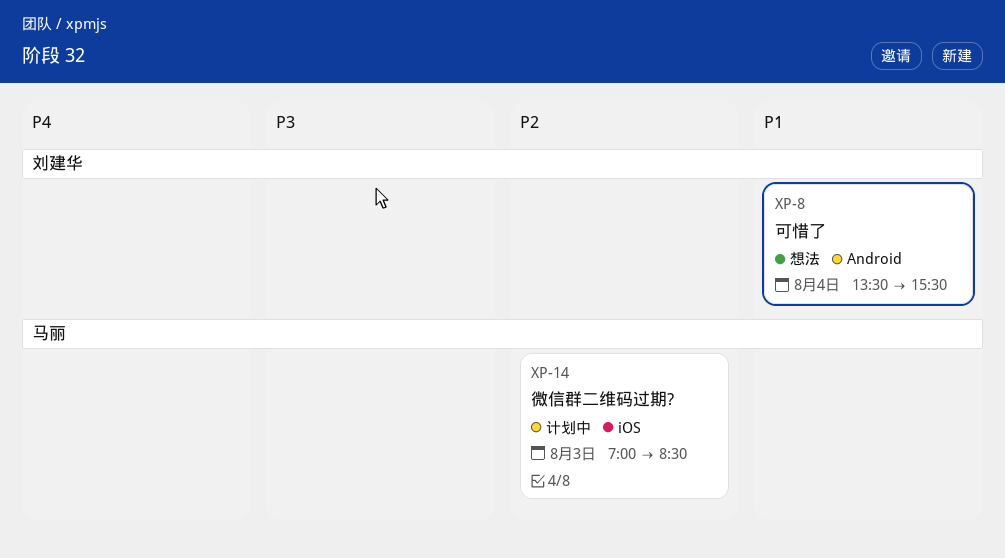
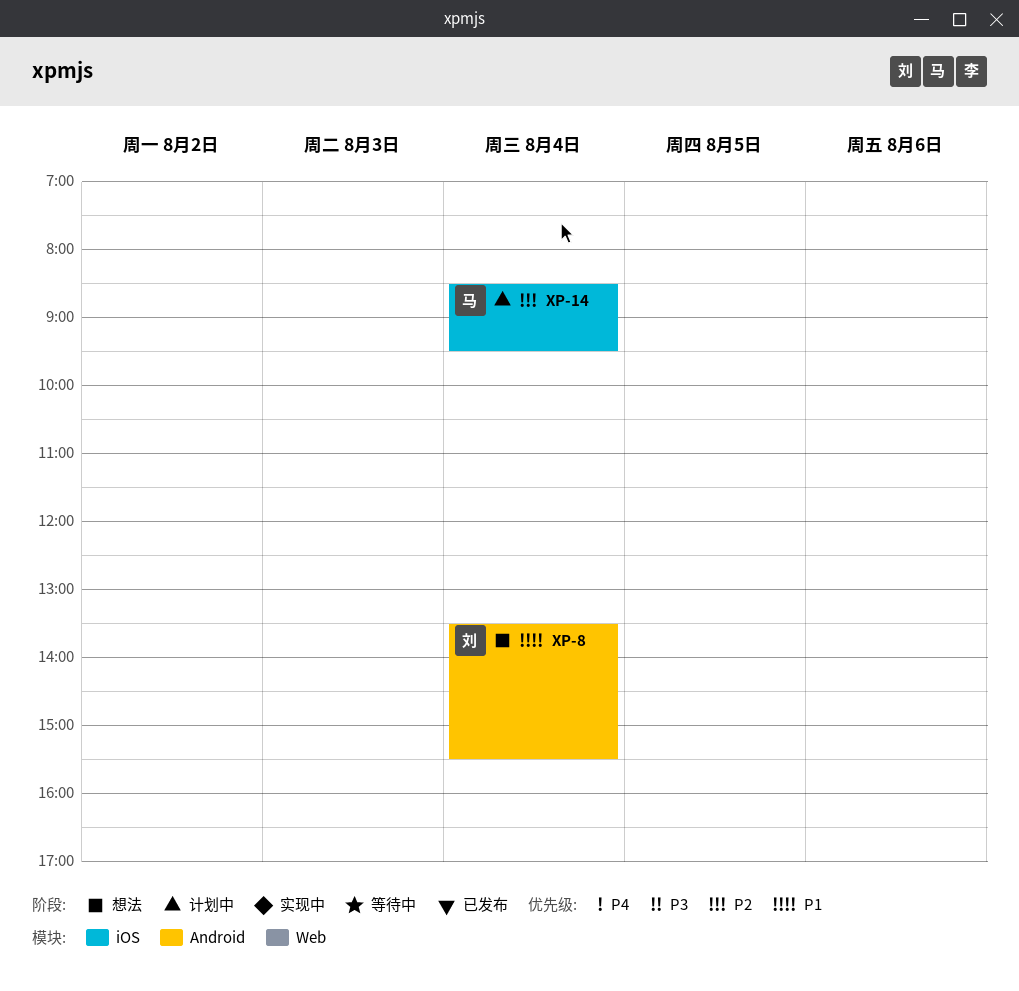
XP-14, day: Aug 3 -> Aug 4
XP-14, begins: 07:00 -> 08:30
XP-14, ends: 08:30 -> 09:30

